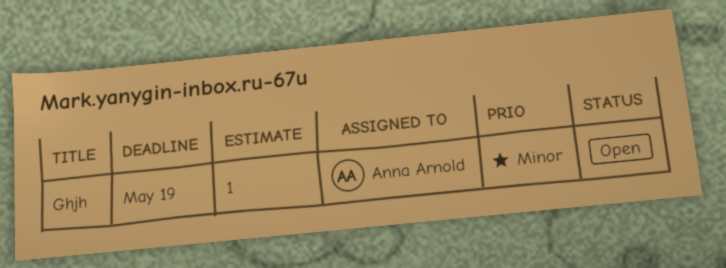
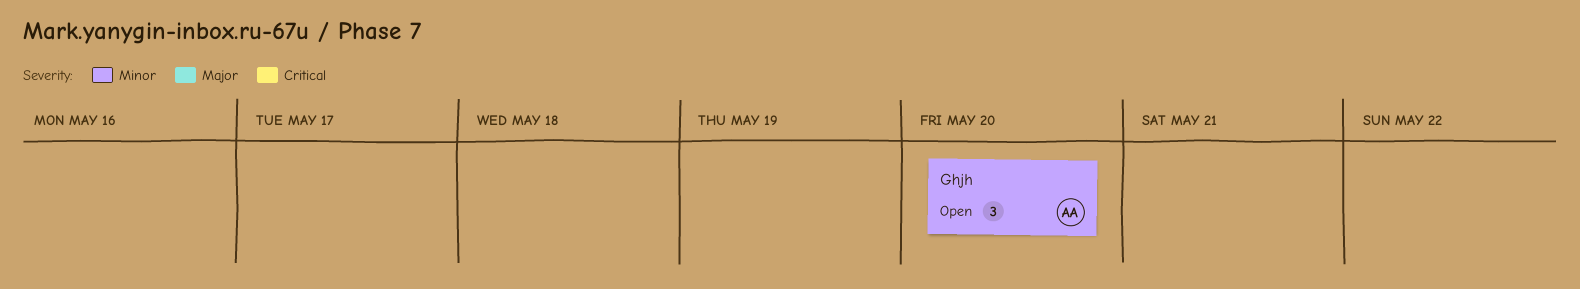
Ghjh, estimate: 1 -> 3
Ghjh, due: May 19 -> May 20

